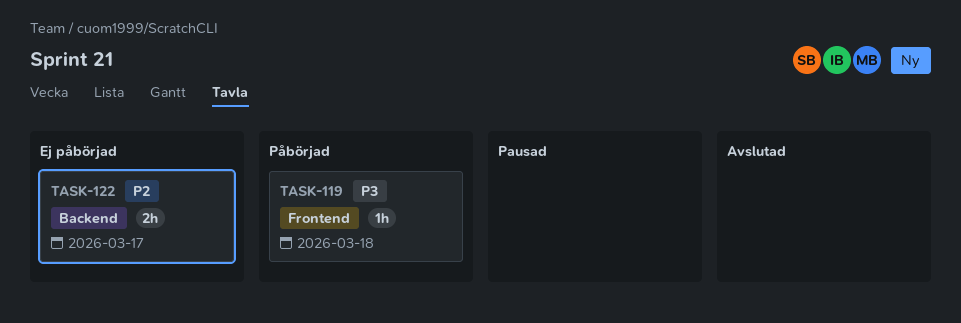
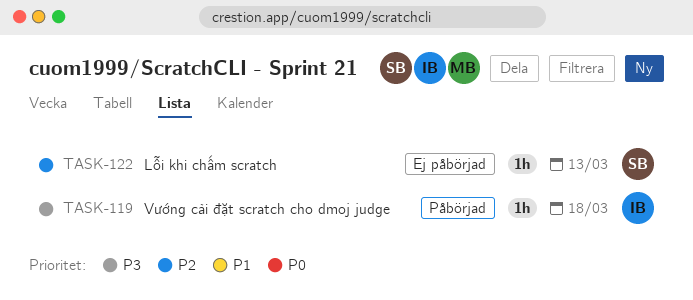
TASK-122, estimate: 2h -> 1h
TASK-122, due: Mar 17 -> Mar 13

